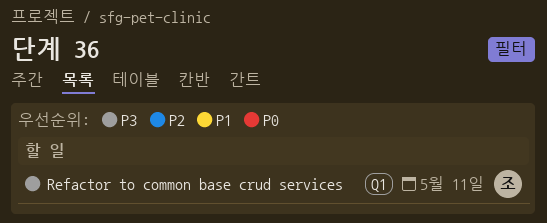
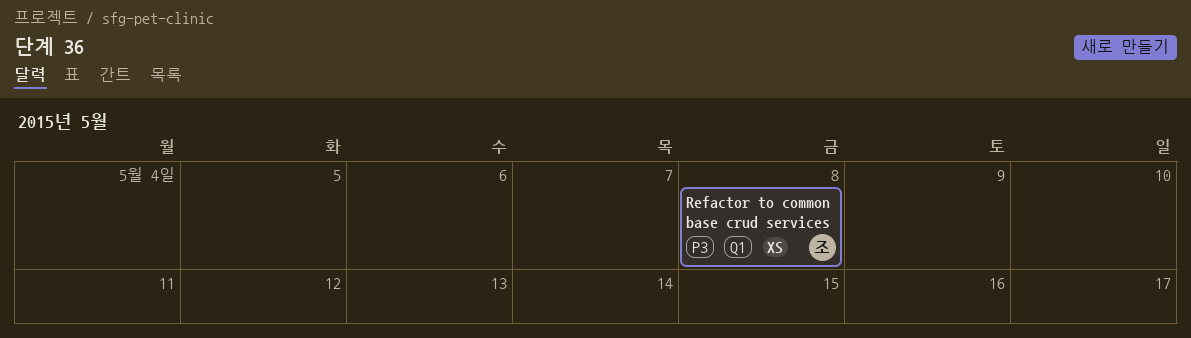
Refactor to common base crud services, due: May 11 -> May 8

